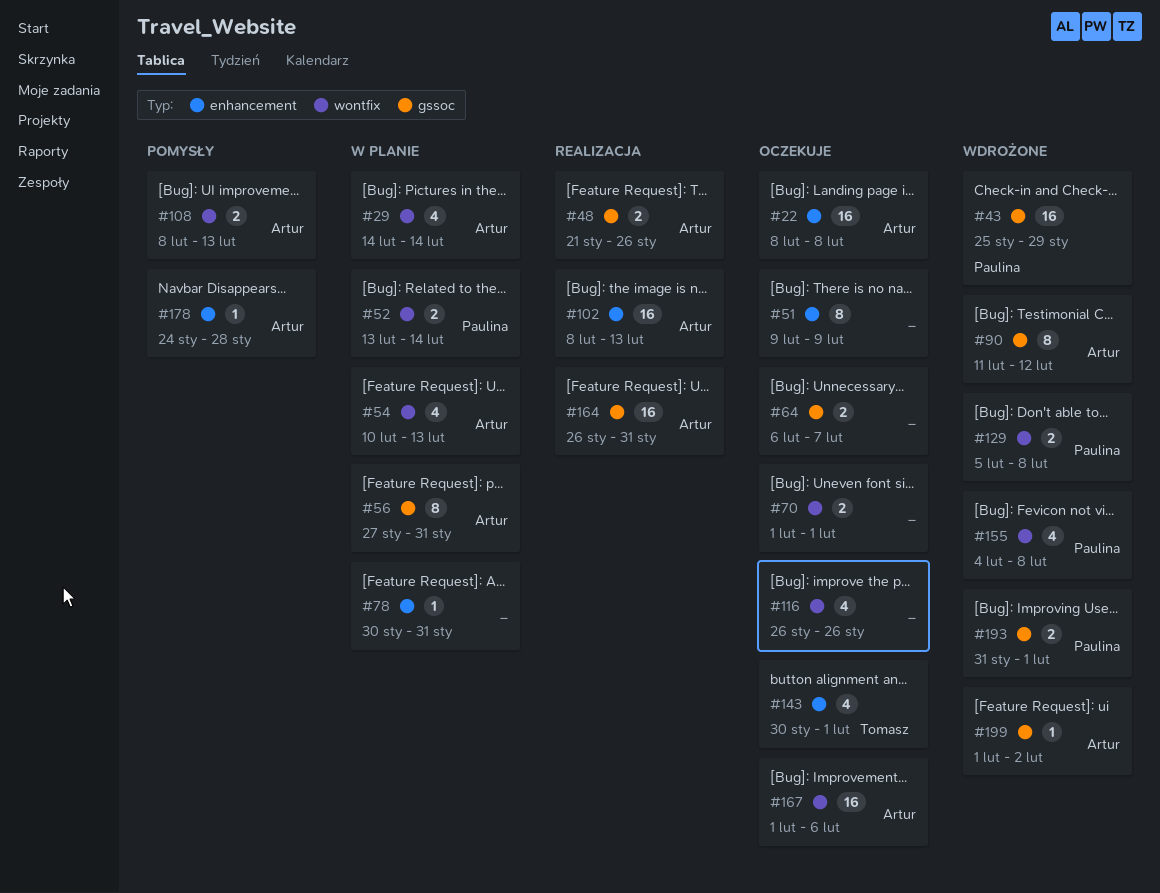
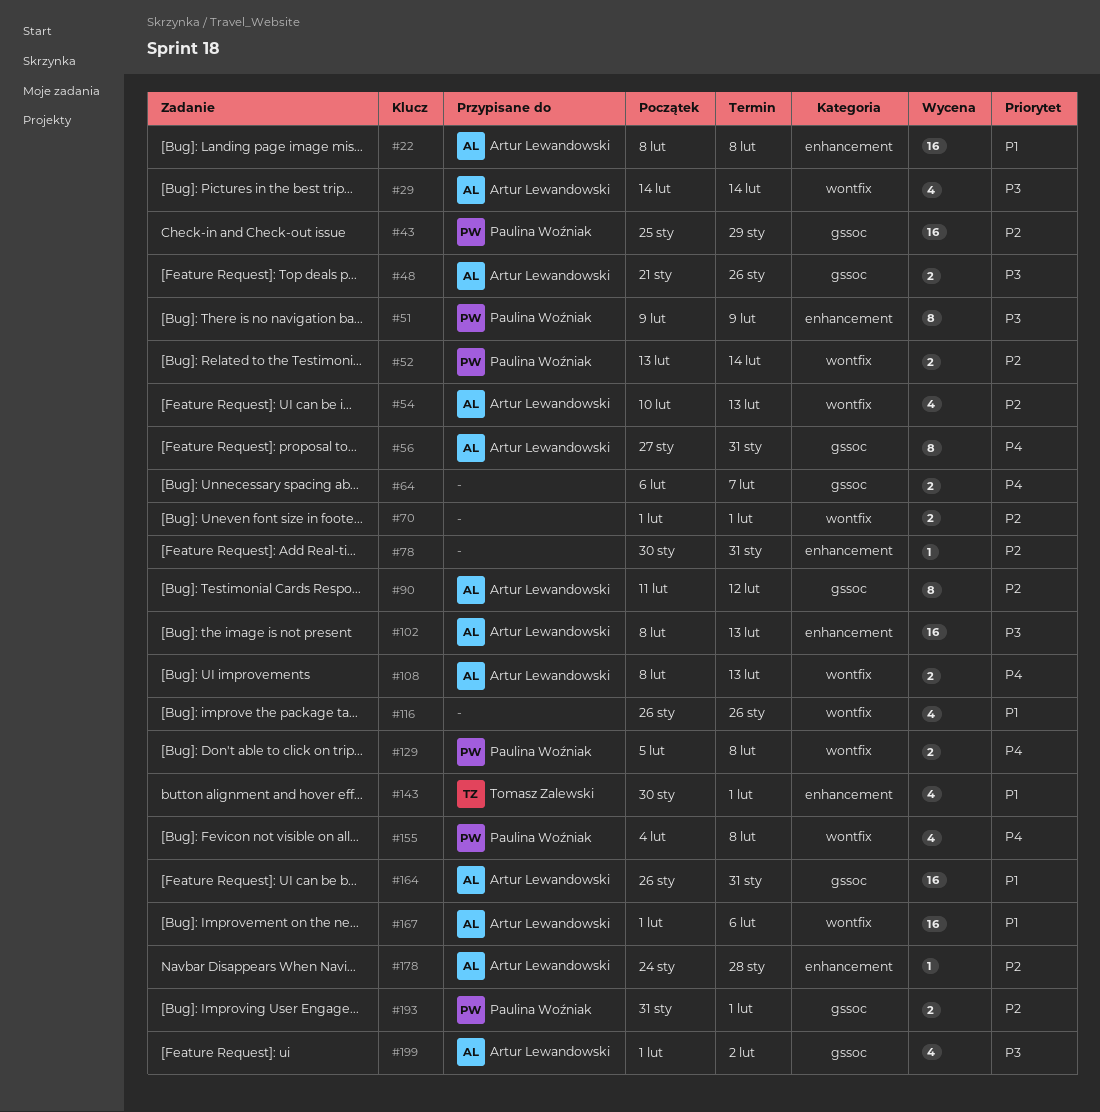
#51, owner: none -> Paulina Woźniak
#199, estimate: 1 -> 4

